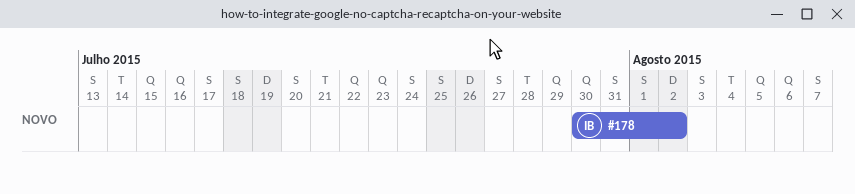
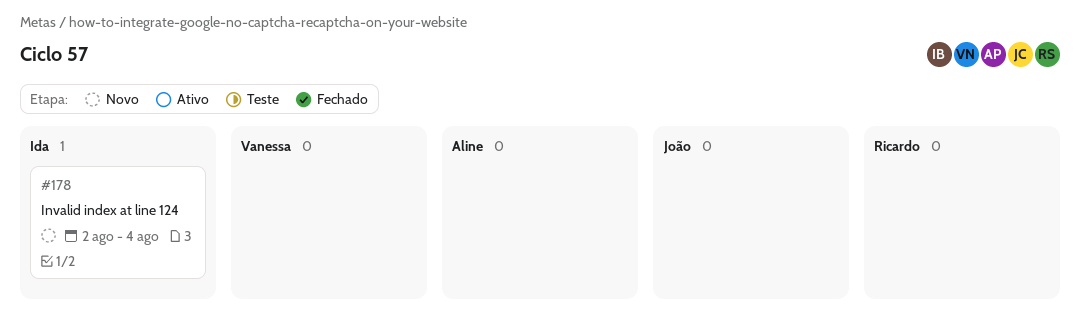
#178, start: Jul 30 -> Aug 2
#178, due: Aug 2 -> Aug 4

